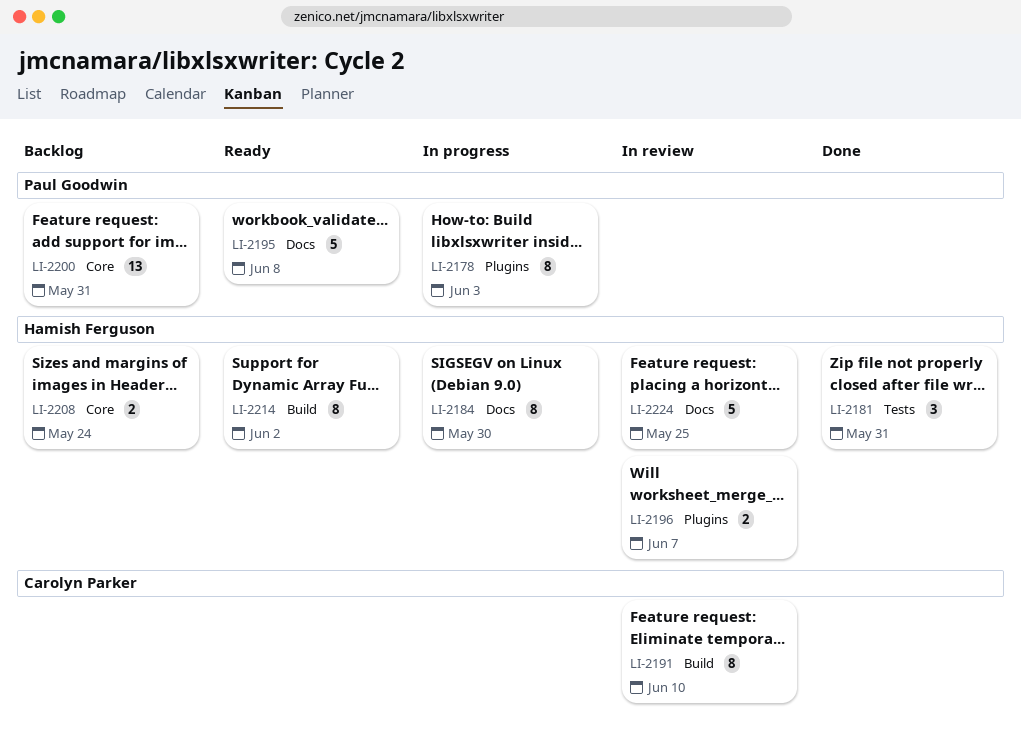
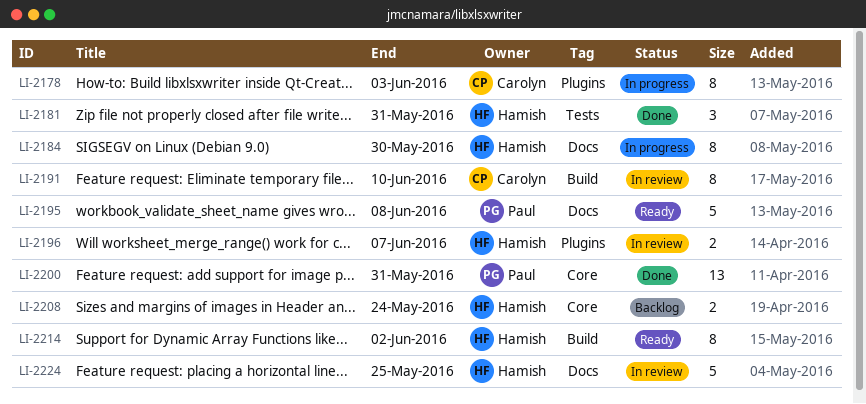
LI-2178, owner: Paul Goodwin -> Carolyn Parker
LI-2200, status: Backlog -> Done

